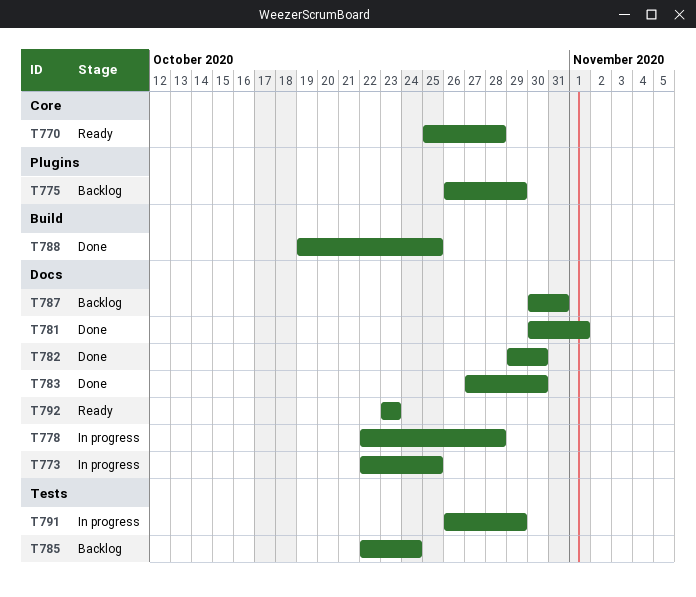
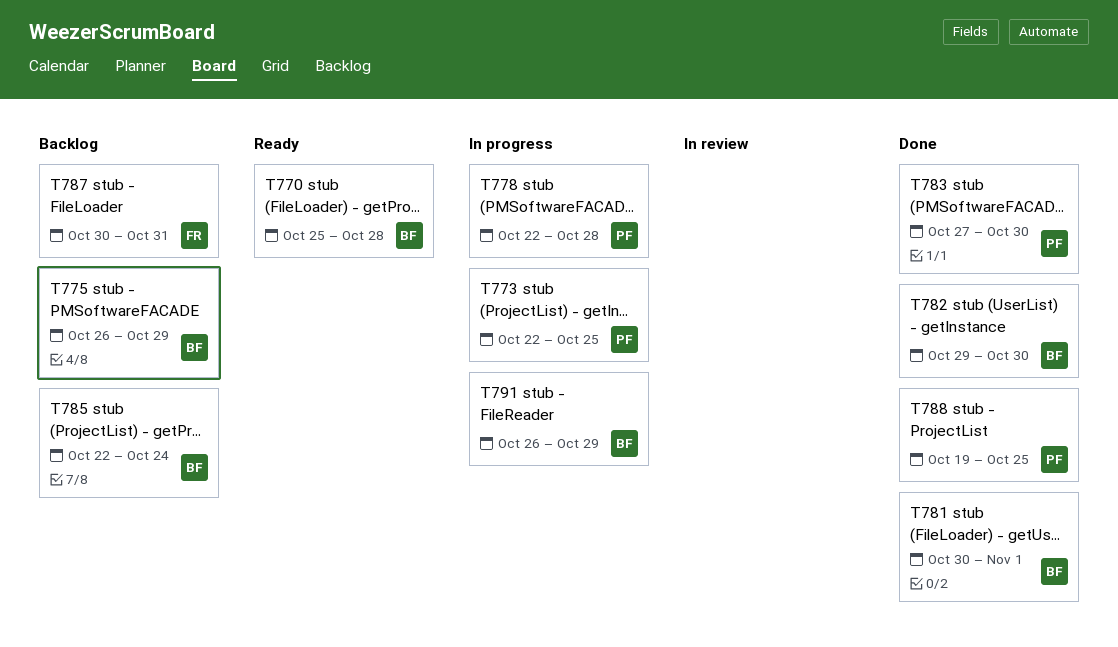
T792: present -> none

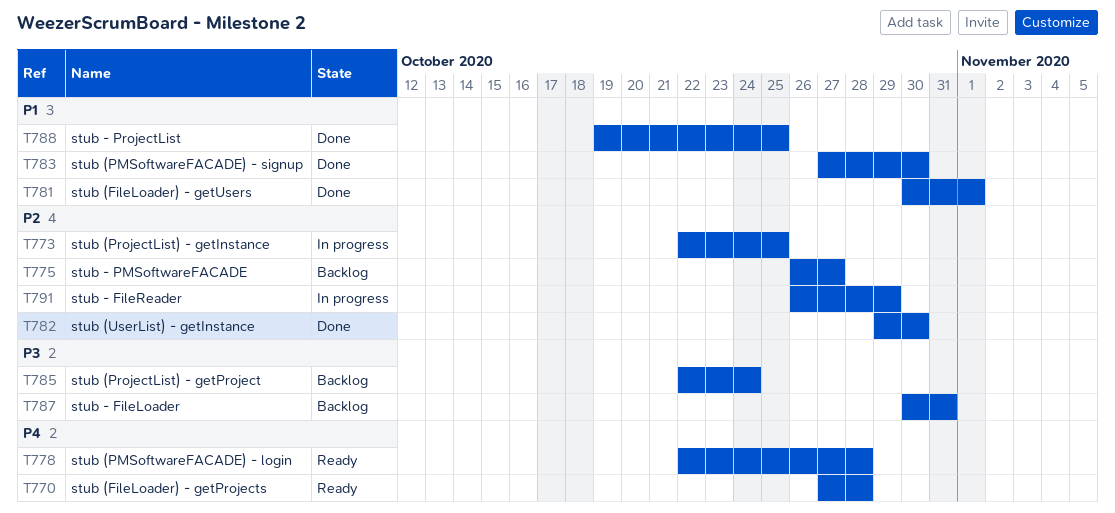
T770, start: Oct 25 -> Oct 27
T775, due: Oct 29 -> Oct 27
T778, status: In progress -> Ready

